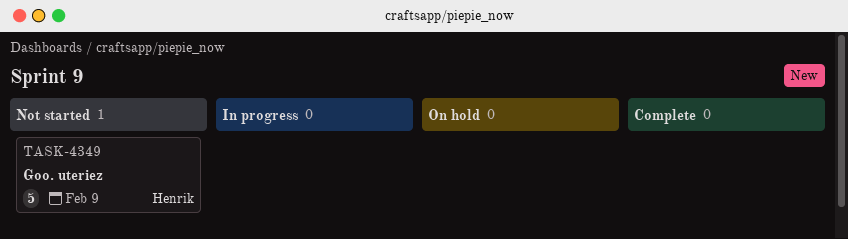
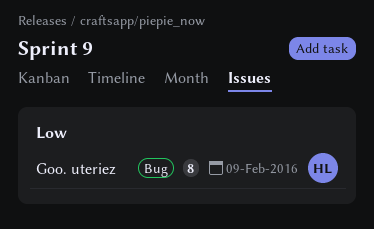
Goo. uteriez, estimate: 5 -> 8

